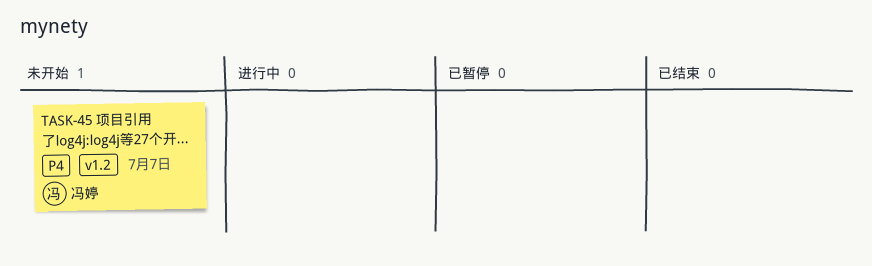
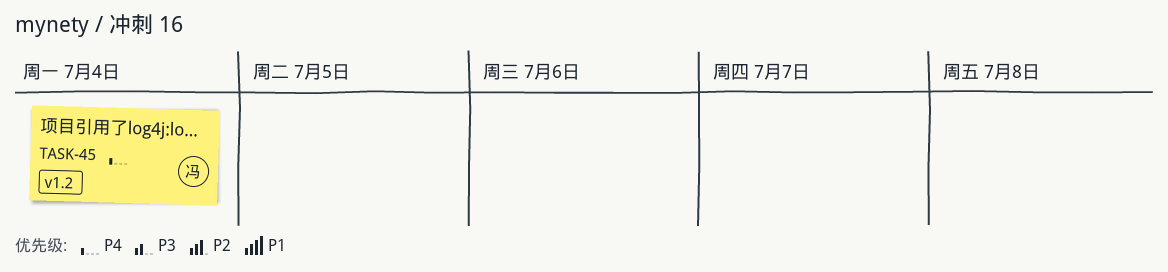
TASK-45, due: Jul 7 -> Jul 4

